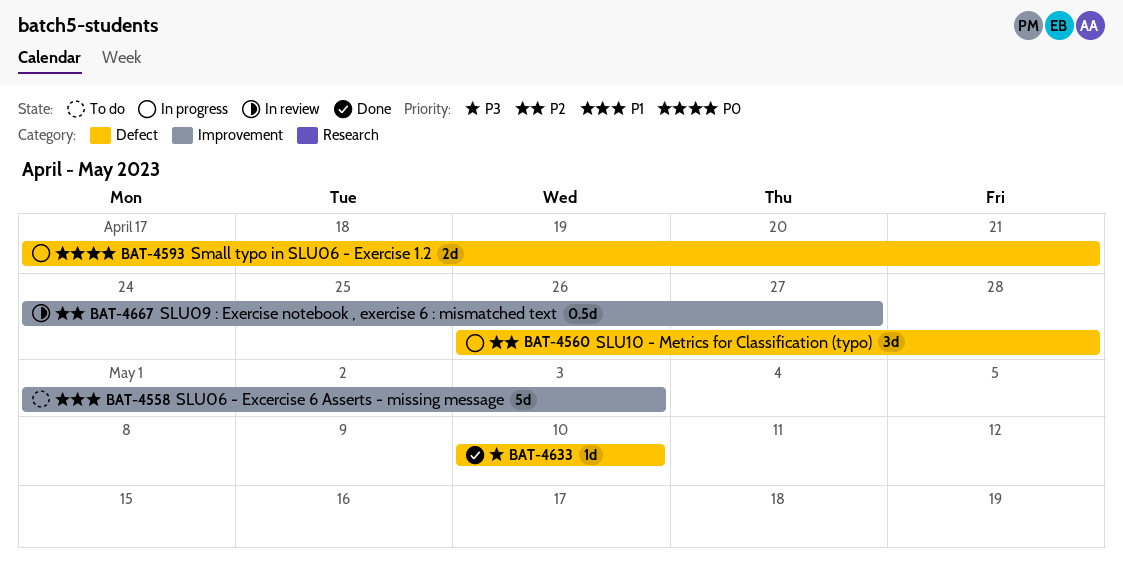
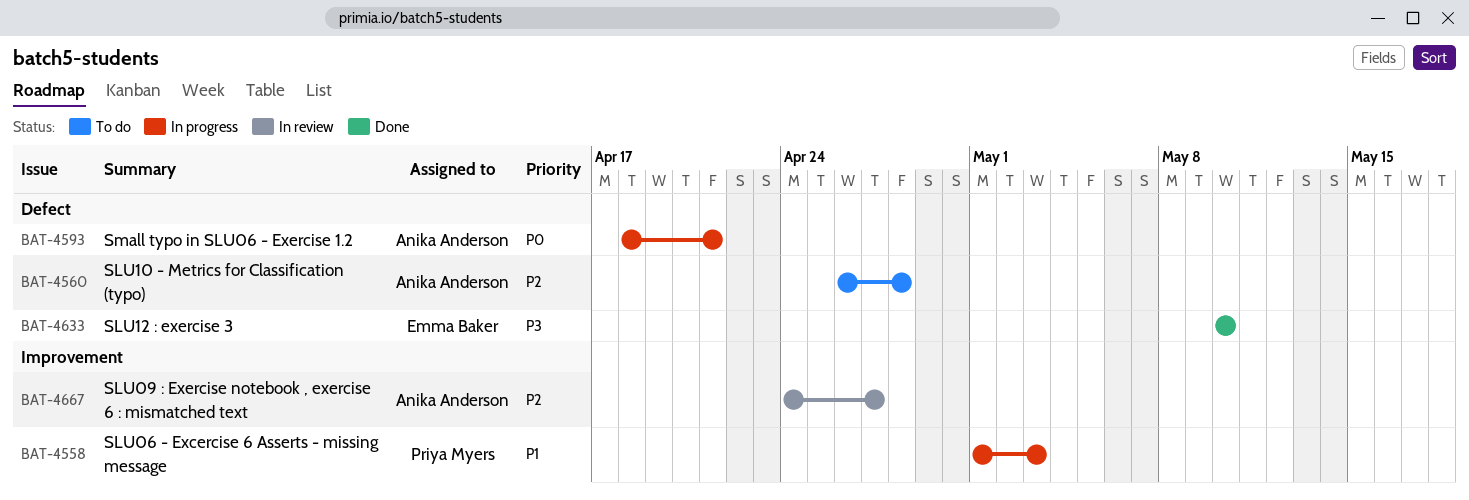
BAT-4558, status: To do -> In progress
BAT-4560, status: In progress -> To do
BAT-4593, start: Apr 17 -> Apr 18

